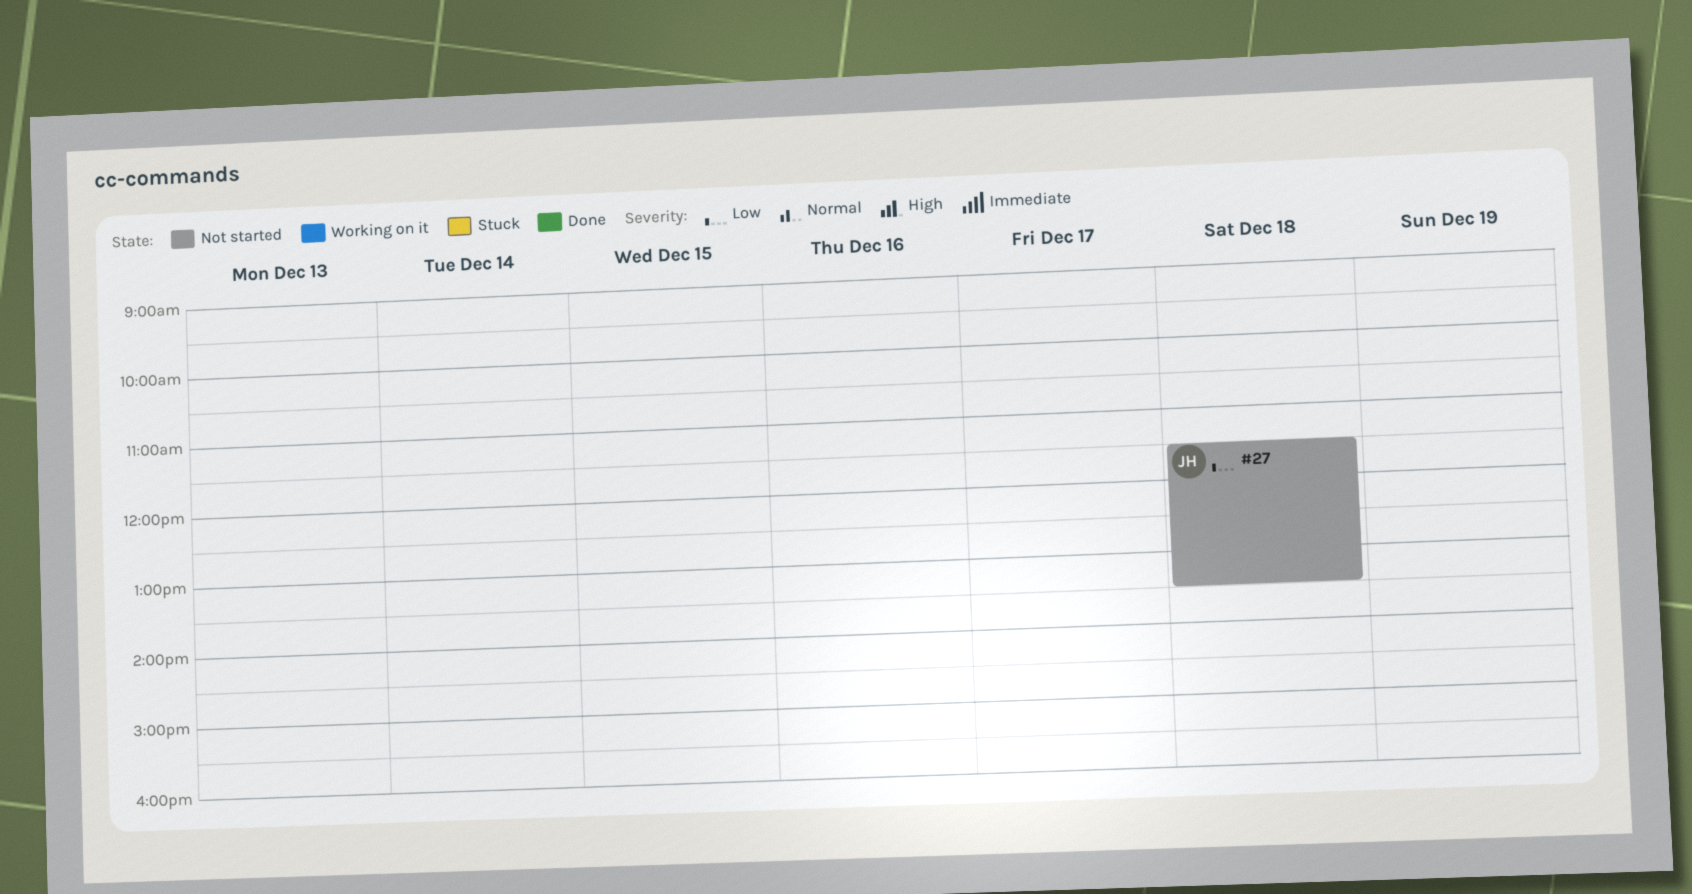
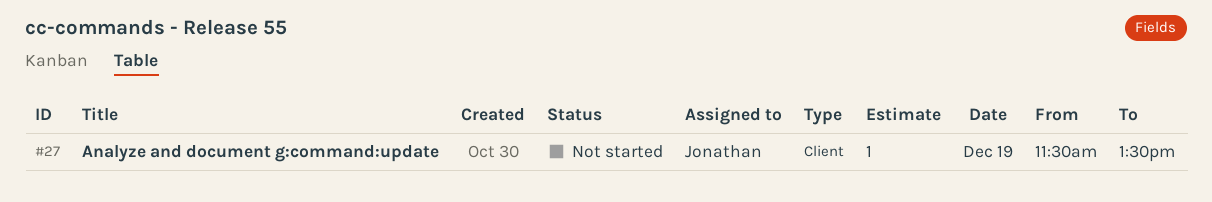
#27, day: Dec 18 -> Dec 19

